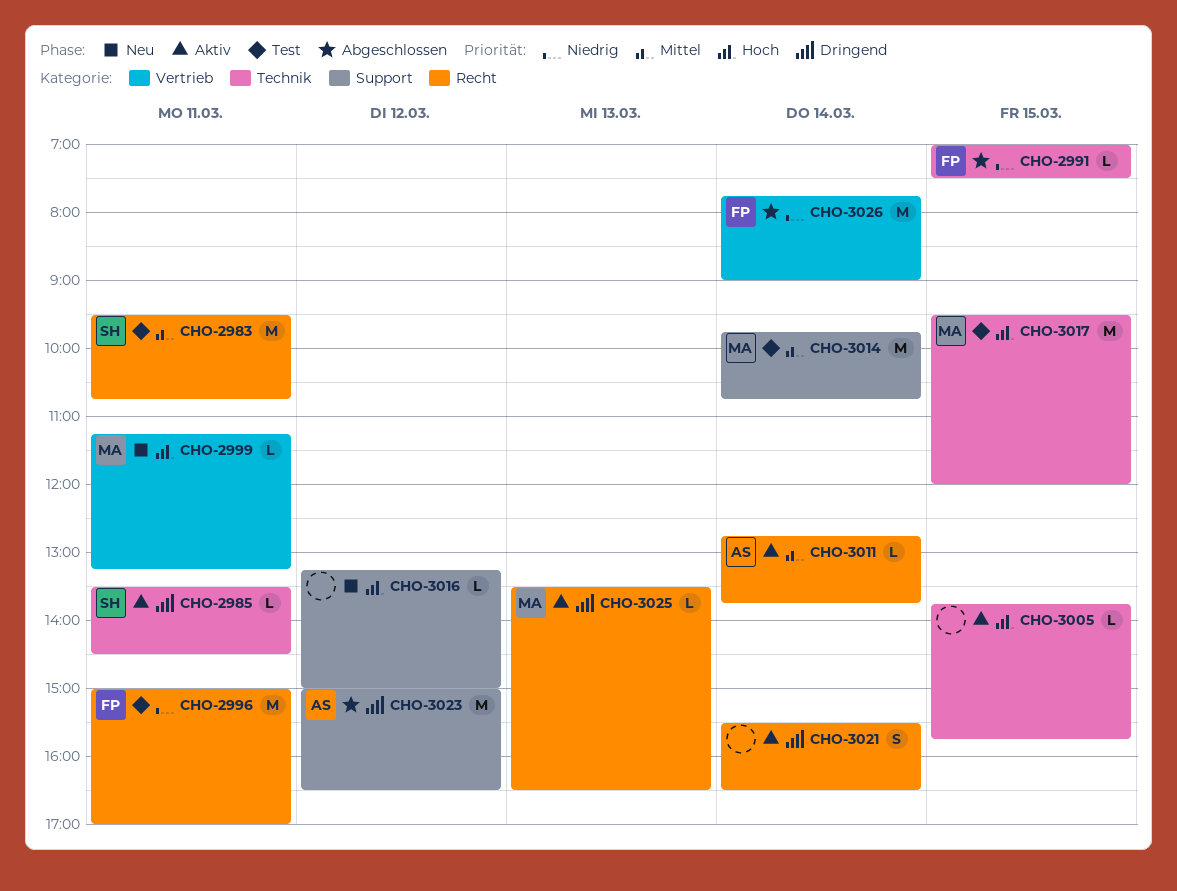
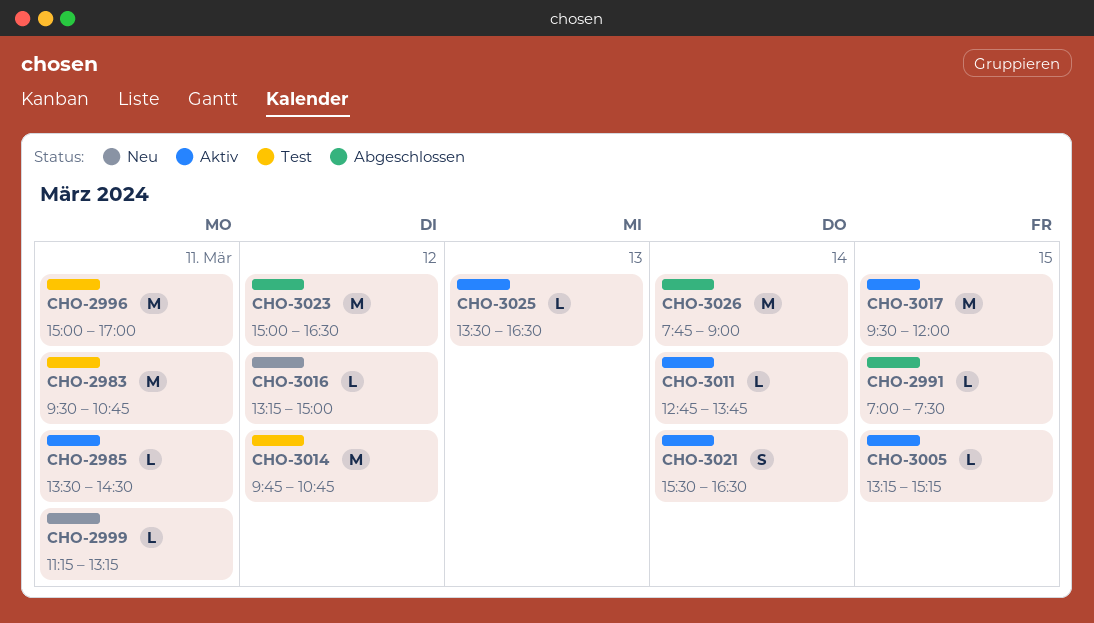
CHO-3005, begins: 13:45 -> 13:15
CHO-3005, ends: 15:45 -> 15:15
CHO-3014, day: Mar 14 -> Mar 12
CHO-3017, status: Test -> Aktiv

